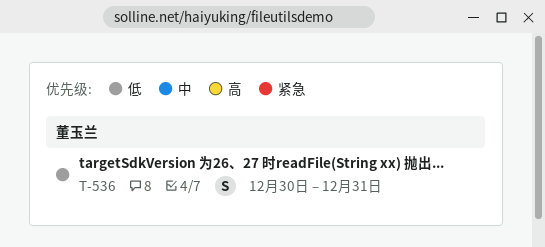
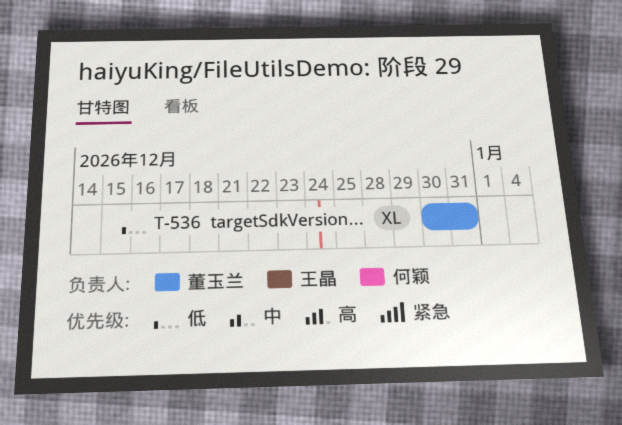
T-536, estimate: S -> XL

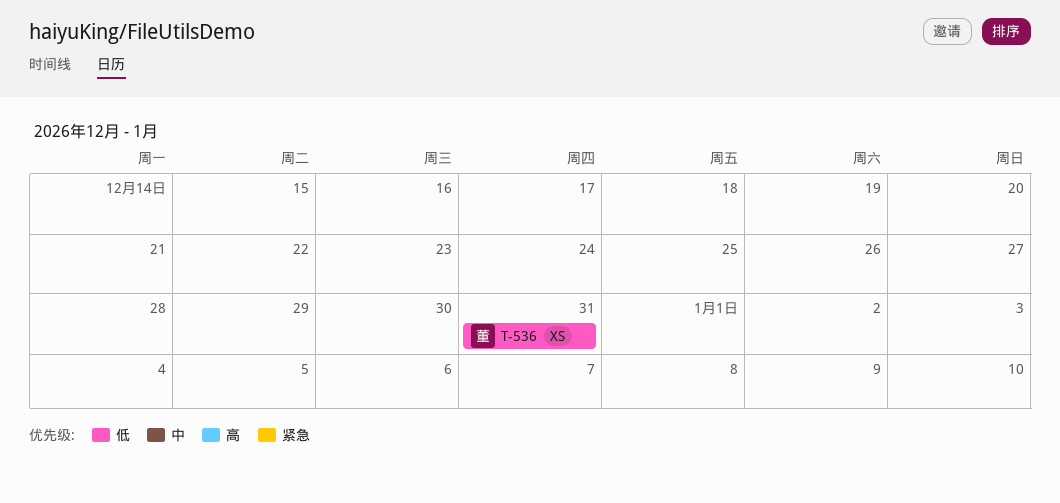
T-536, estimate: XL -> XS
T-536, start: Dec 30 -> Dec 31

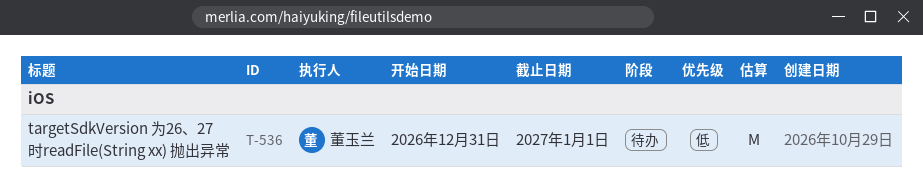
T-536, estimate: XS -> M
T-536, due: Dec 31 -> Jan 1

